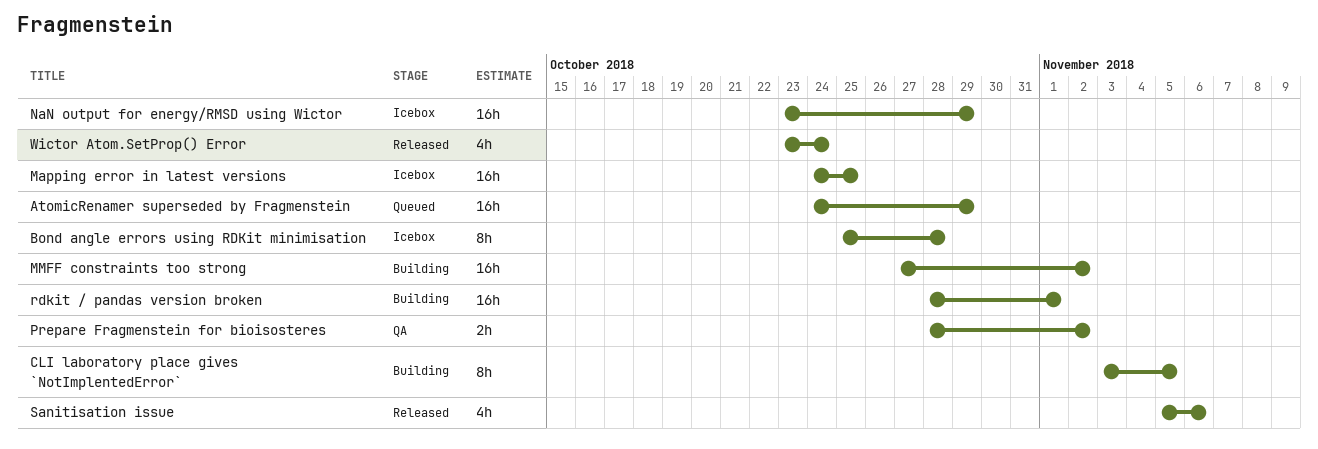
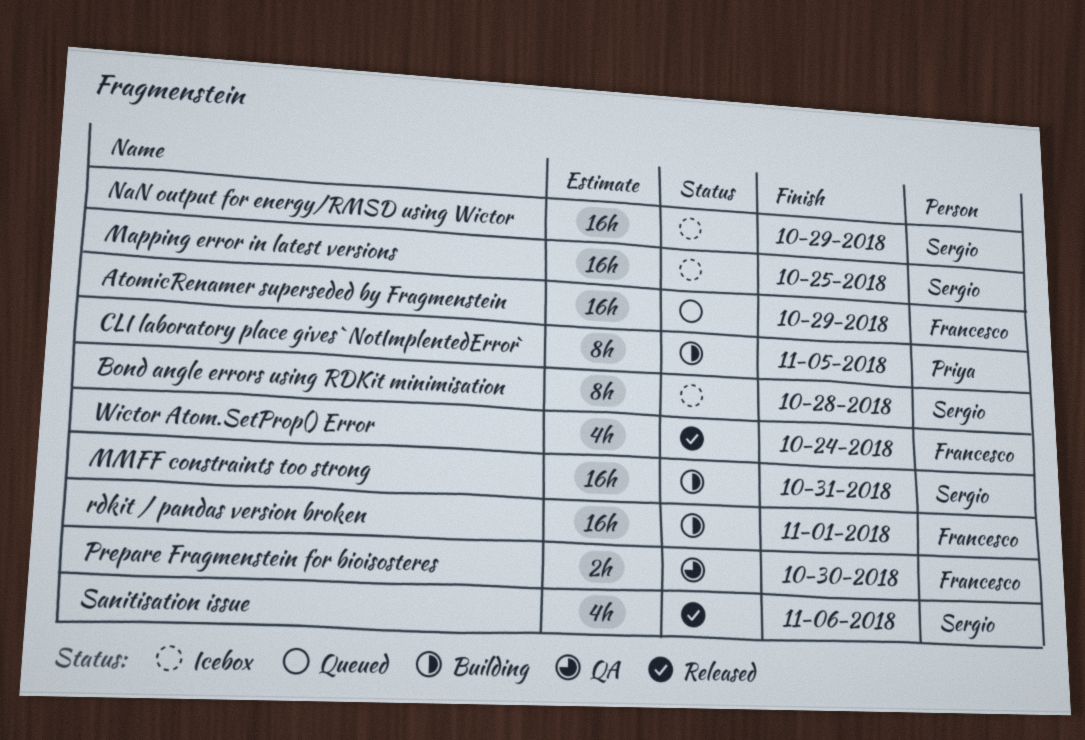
MMFF constraints too strong, due: Nov 2 -> Oct 31
Prepare Fragmenstein for bioisosteres, due: Nov 2 -> Oct 30

